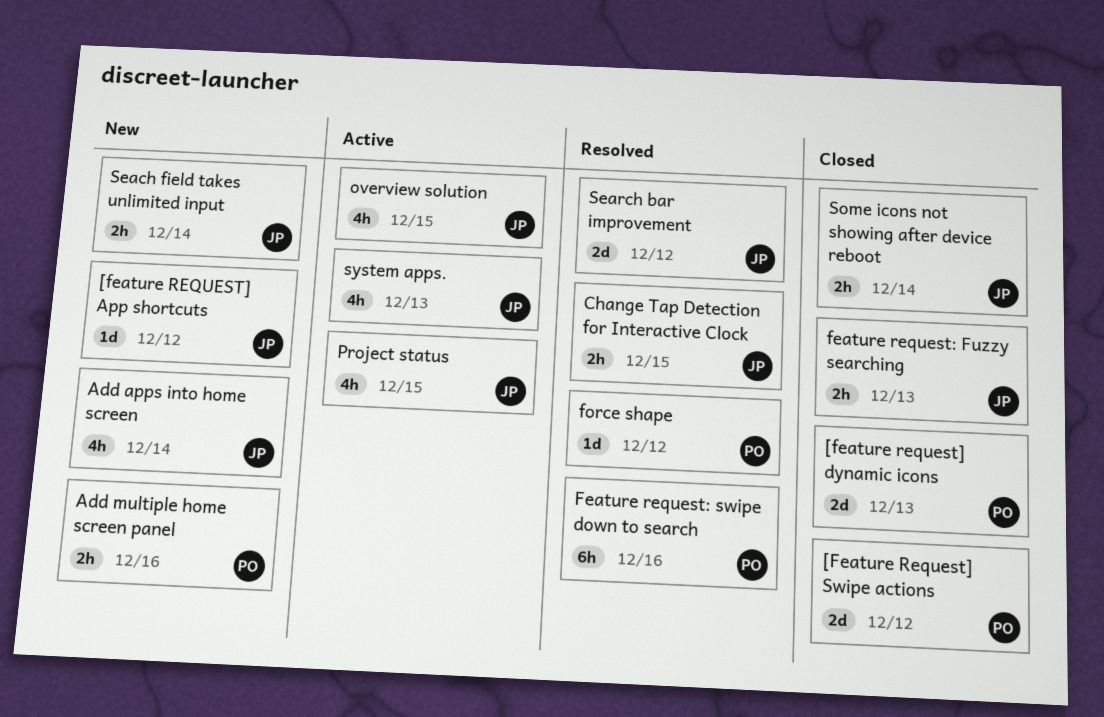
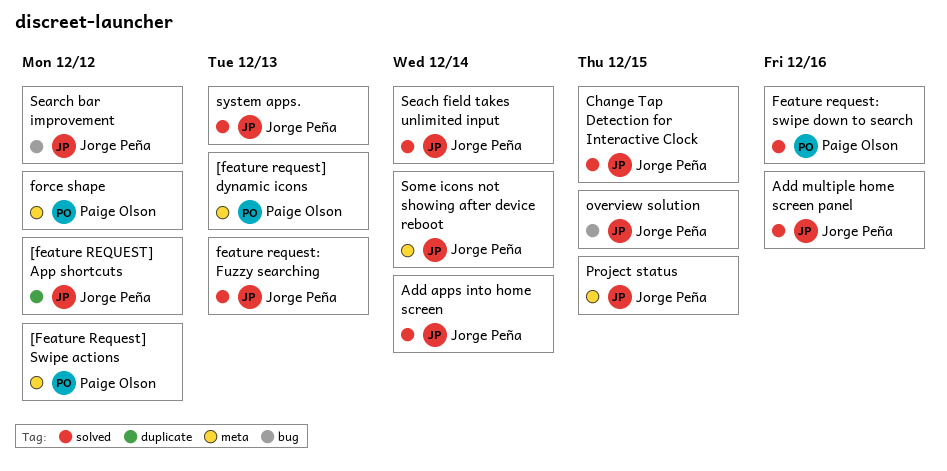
Add multiple home screen panel, owner: Paige Olson -> Jorge Peña

